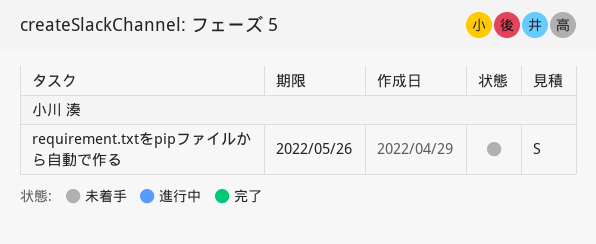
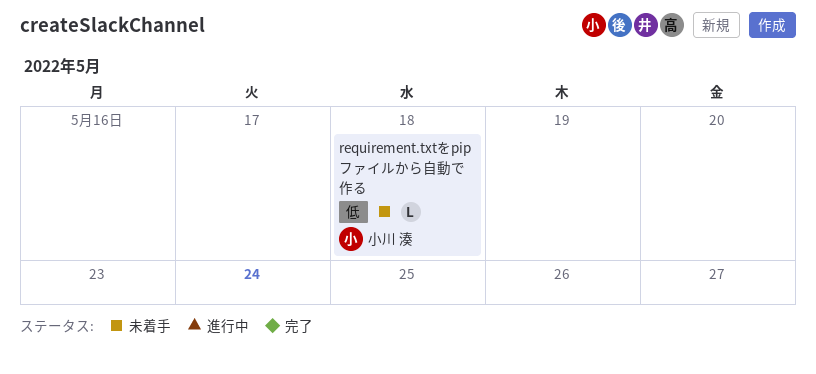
requirement.txtをpipファイルから自動で作る, estimate: S -> L
requirement.txtをpipファイルから自動で作る, due: May 26 -> May 18

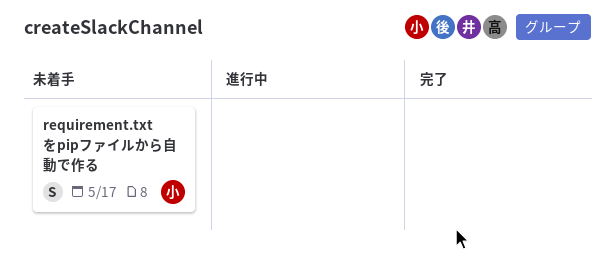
requirement.txtをpipファイルから自動で作る, estimate: L -> S
requirement.txtをpipファイルから自動で作る, due: May 18 -> May 17

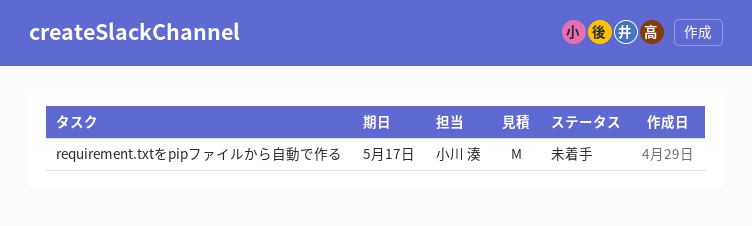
requirement.txtをpipファイルから自動で作る, estimate: S -> M

